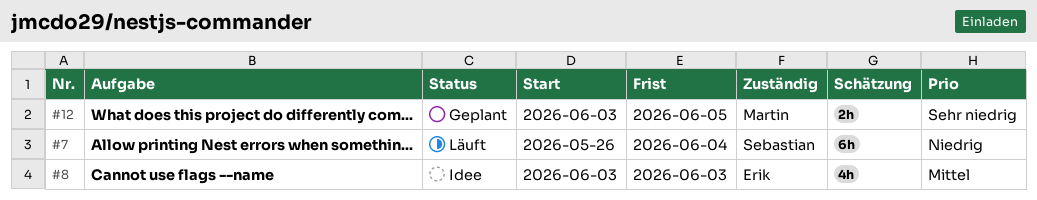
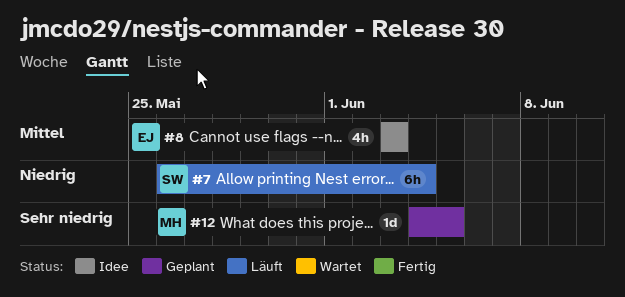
#12, estimate: 2h -> 1d
#12, start: Jun 3 -> Jun 4

